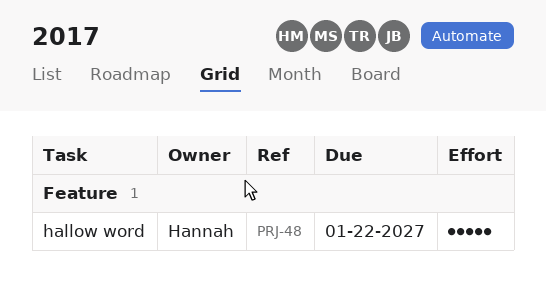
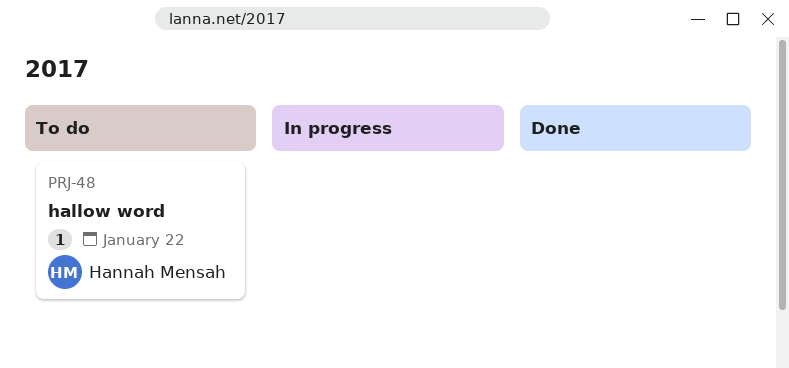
PRJ-48, estimate: 5 -> 1

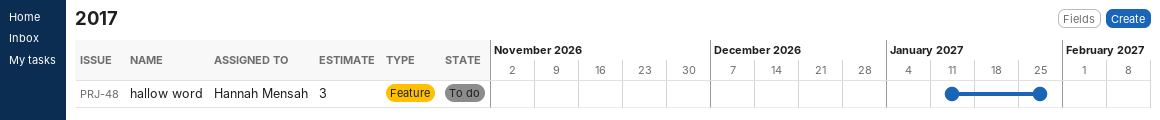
PRJ-48, estimate: 1 -> 3
PRJ-48, due: Jan 22 -> Jan 29

